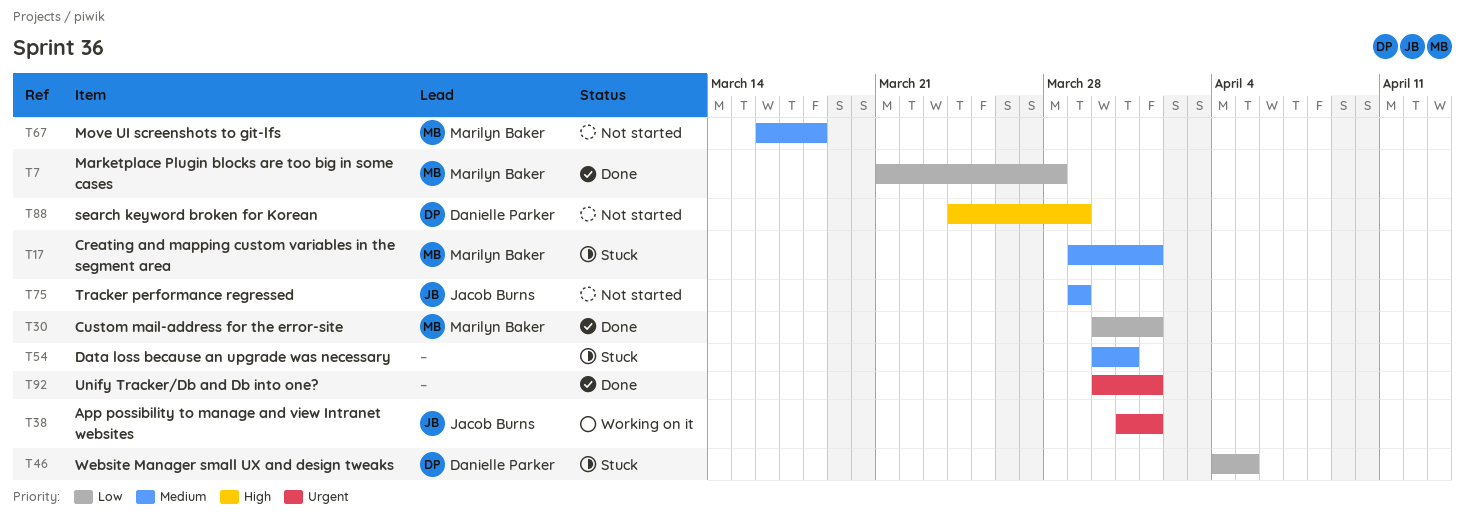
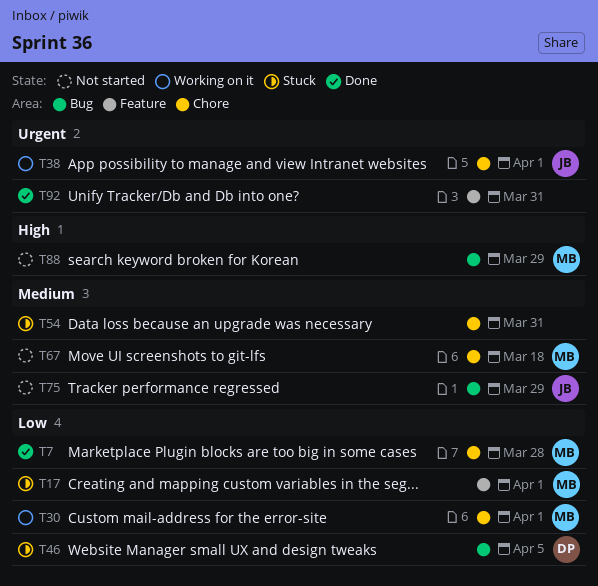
T17, priority: Medium -> Low
T30, status: Done -> Working on it
T88, owner: Danielle Parker -> Marilyn Baker
T92, due: Apr 1 -> Mar 31

